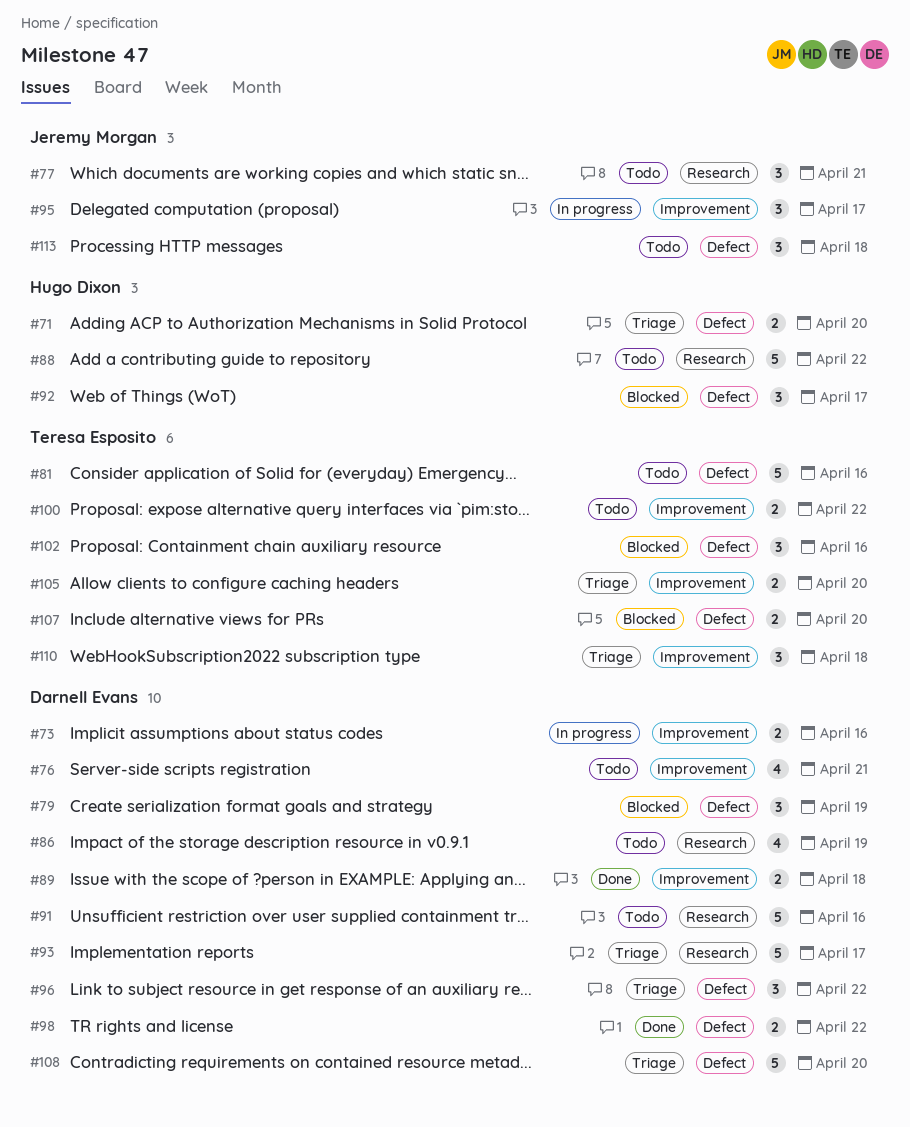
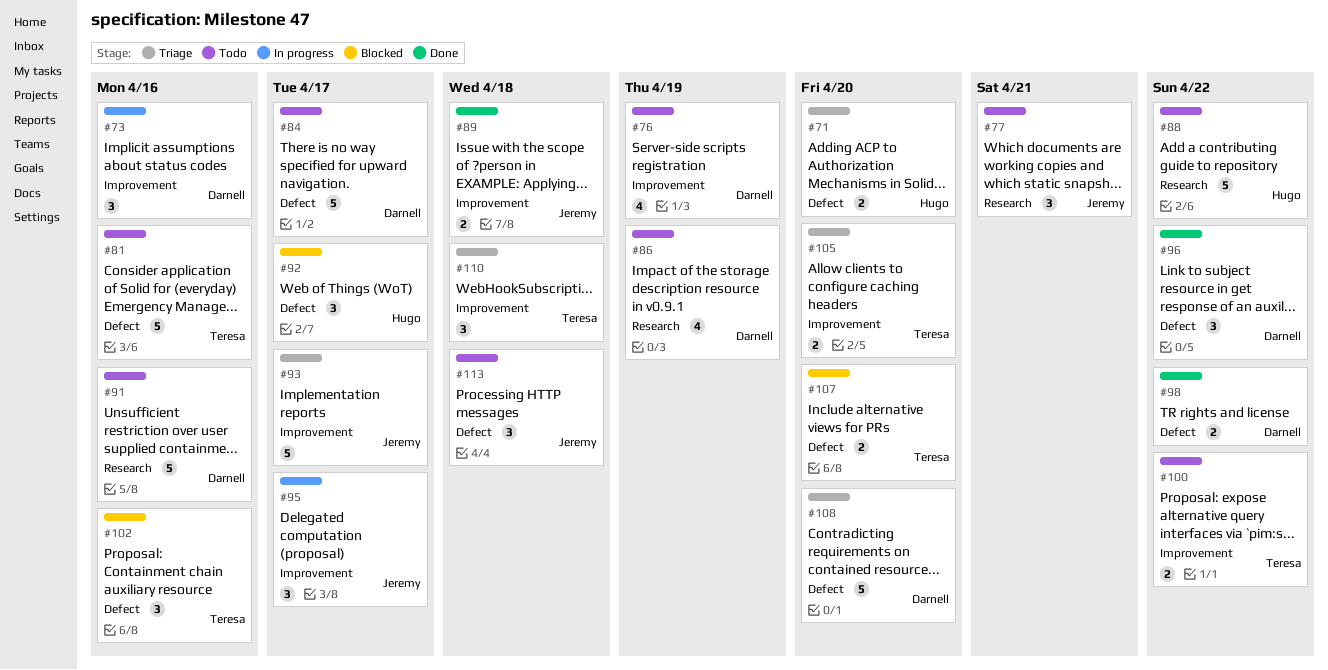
#73, estimate: 2 -> 3
#76, due: Apr 21 -> Apr 19
#79: present -> none
#84: none -> present
#89, owner: Darnell Evans -> Jeremy Morgan
#93, owner: Darnell Evans -> Jeremy Morgan
#93, label: Research -> Improvement
#96, status: Triage -> Done

